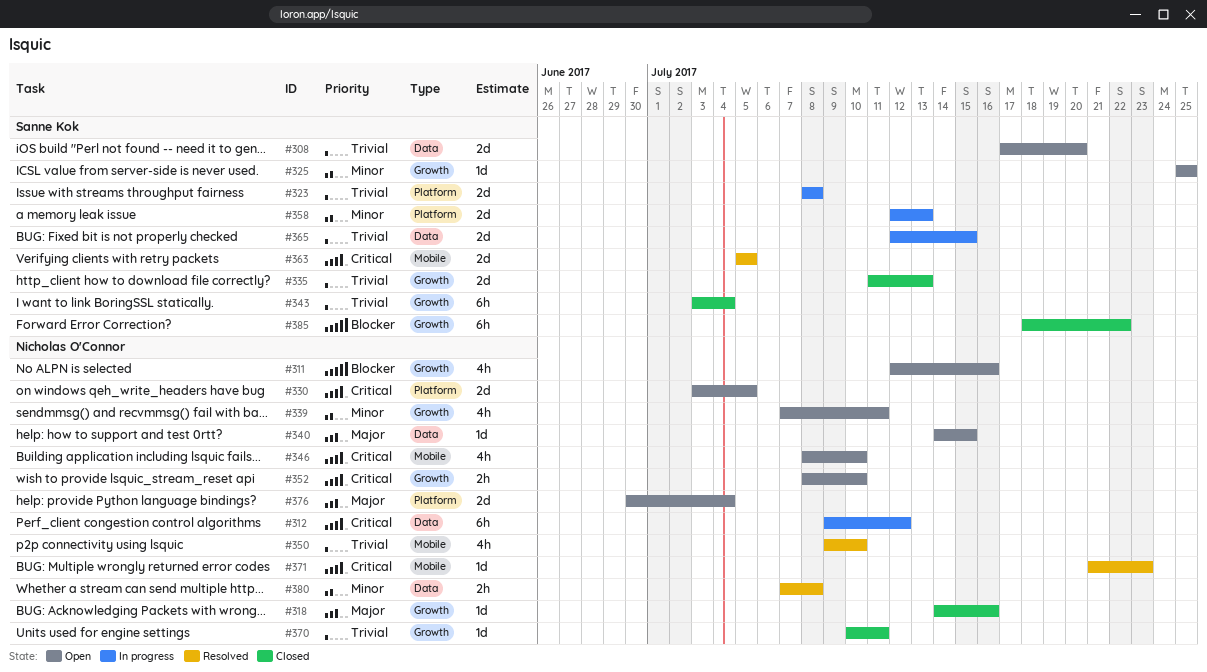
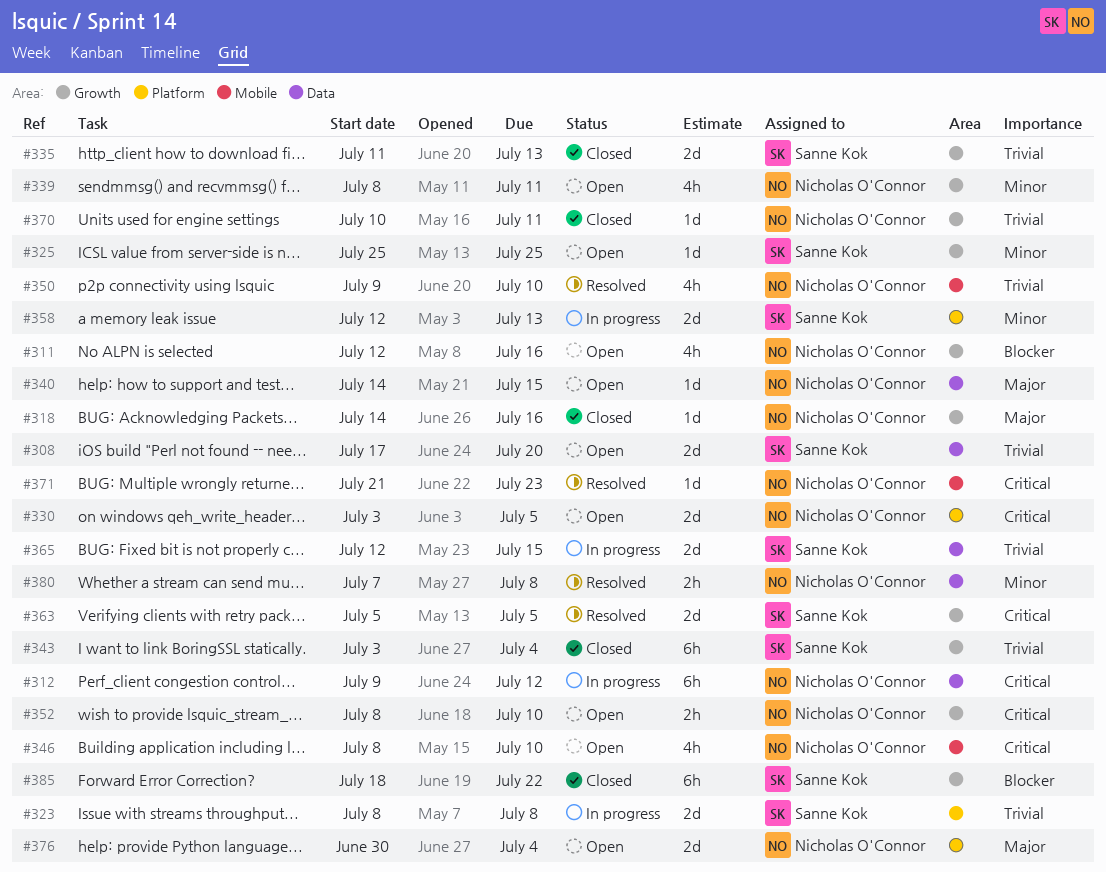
#339, start: Jul 7 -> Jul 8
#363, label: Mobile -> Growth

